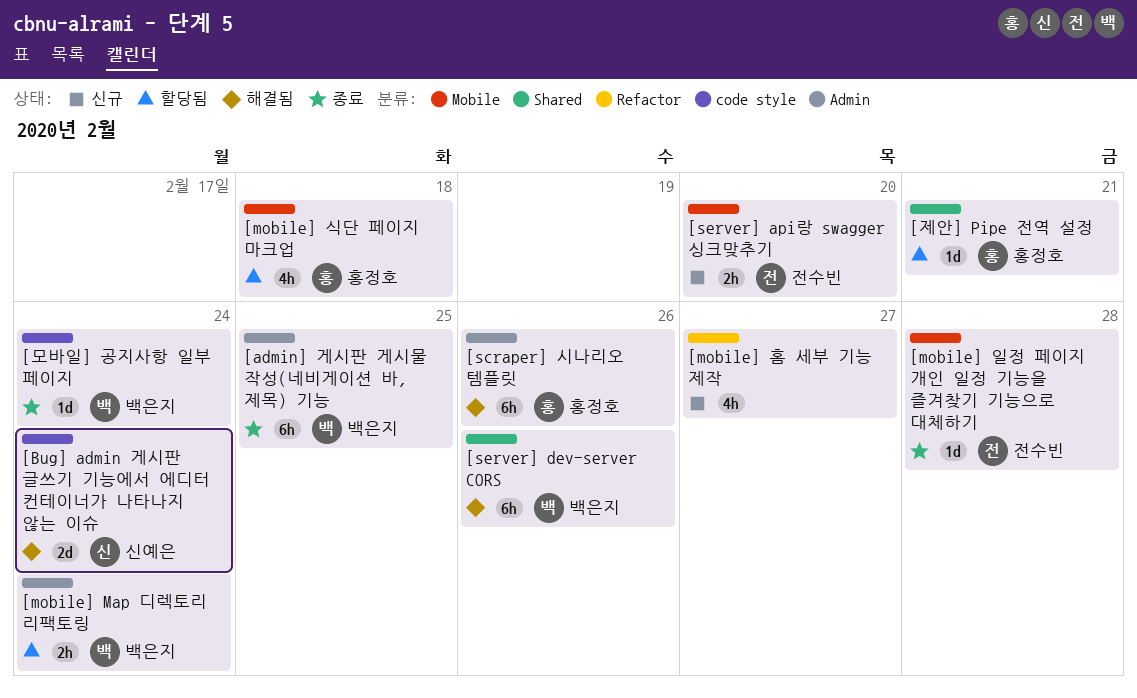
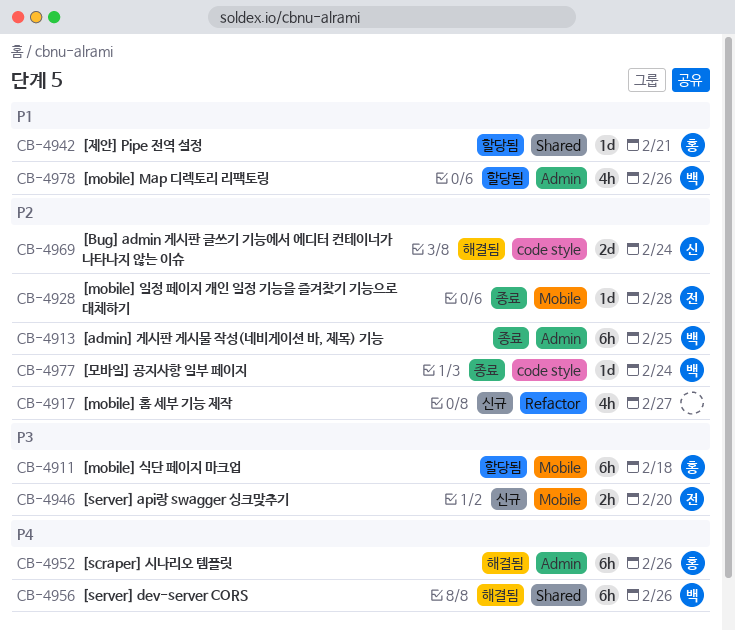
[mobile] Map 디렉토리 리팩토링, estimate: 2h -> 4h
[mobile] Map 디렉토리 리팩토링, due: Feb 24 -> Feb 26
[mobile] 식단 페이지 마크업, estimate: 4h -> 6h

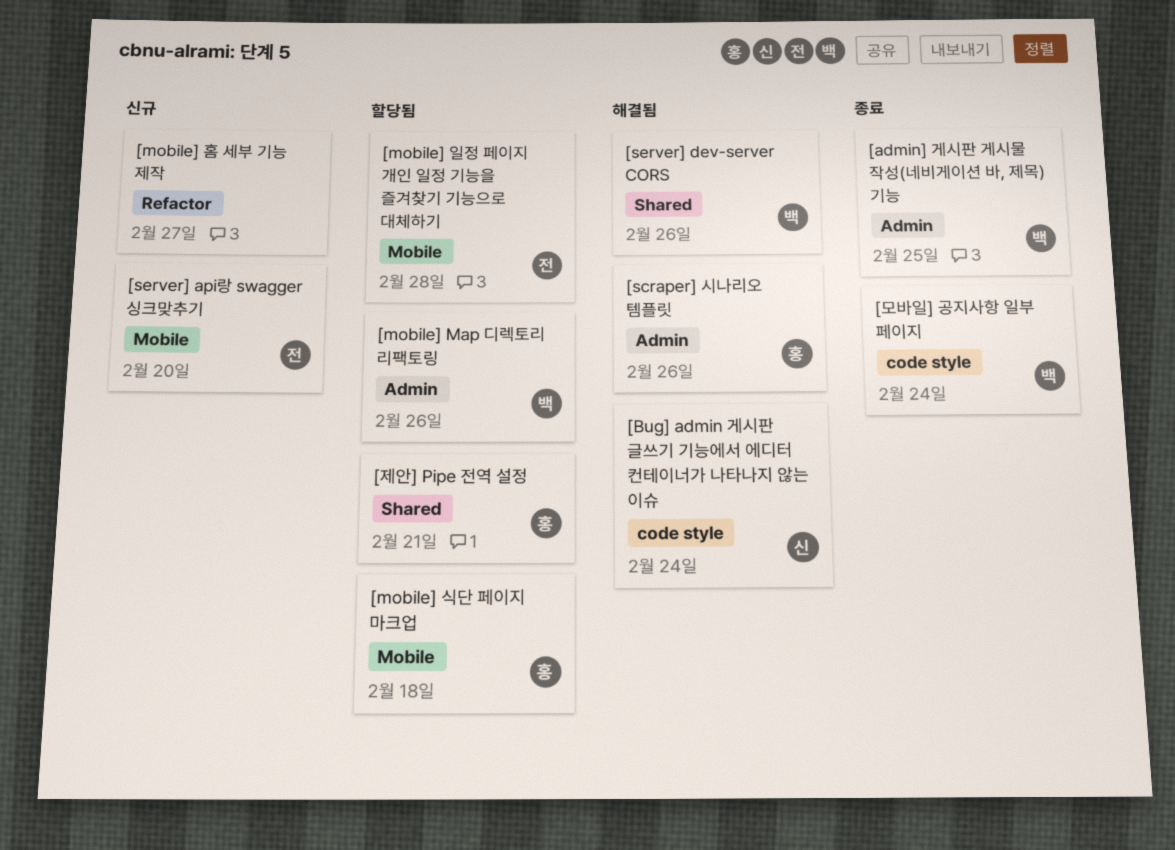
[mobile] 일정 페이지 개인 일정 기능을 즐겨찾기 기능으로 대체하기, status: 종료 -> 할당됨

